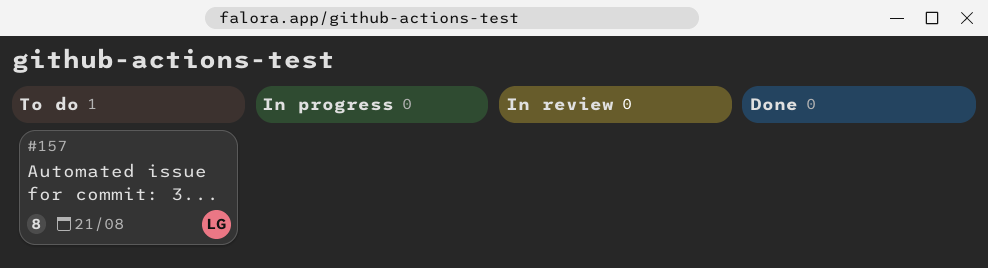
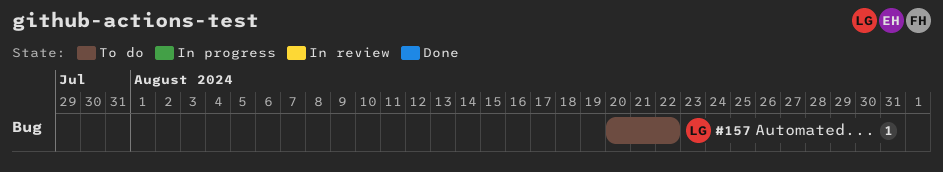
#157, estimate: 8 -> 1
#157, due: Aug 21 -> Aug 22

